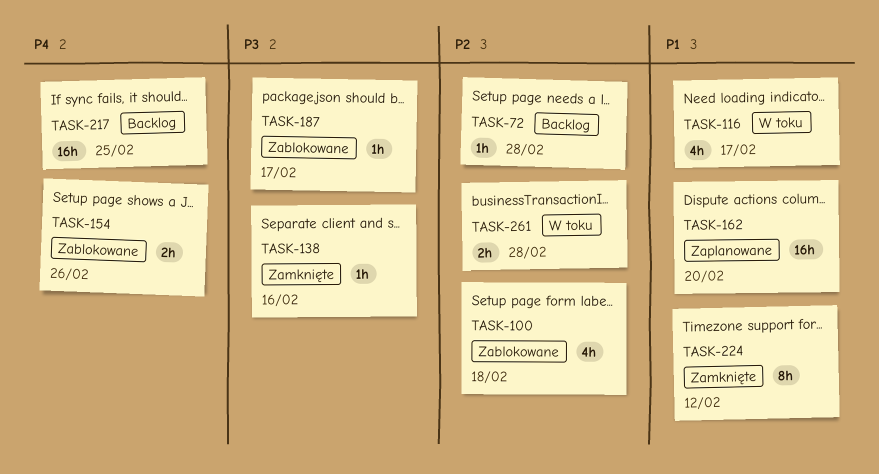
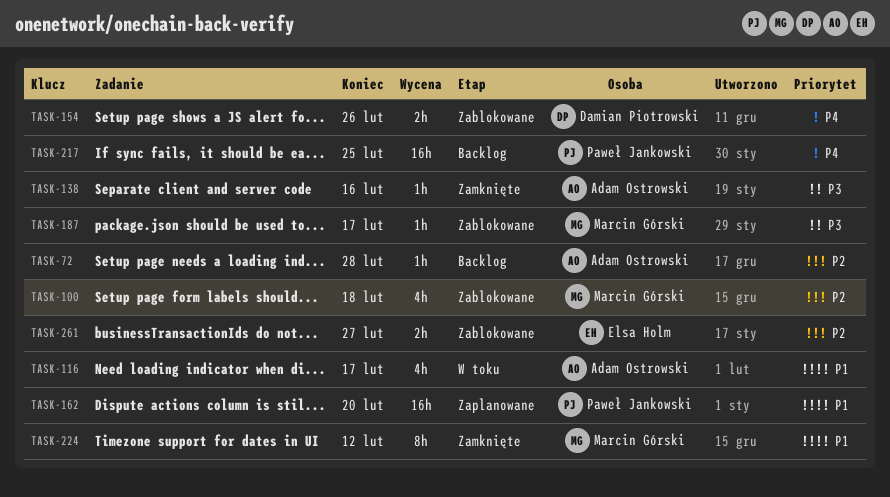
TASK-261, status: W toku -> Zablokowane
TASK-261, due: Feb 28 -> Feb 27

